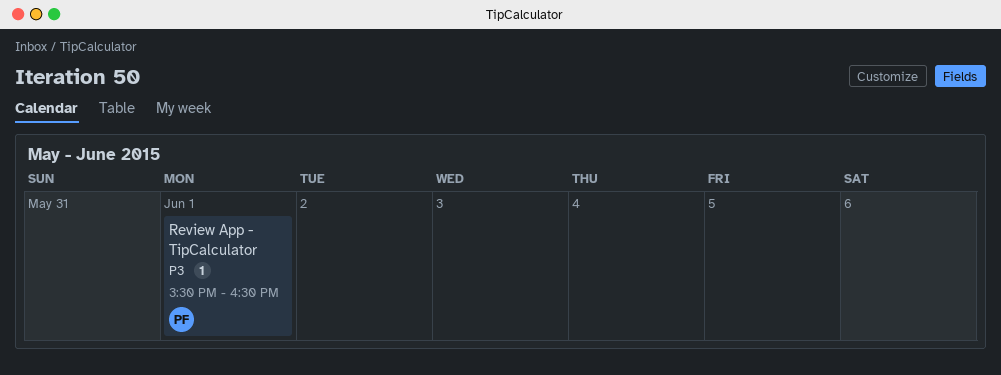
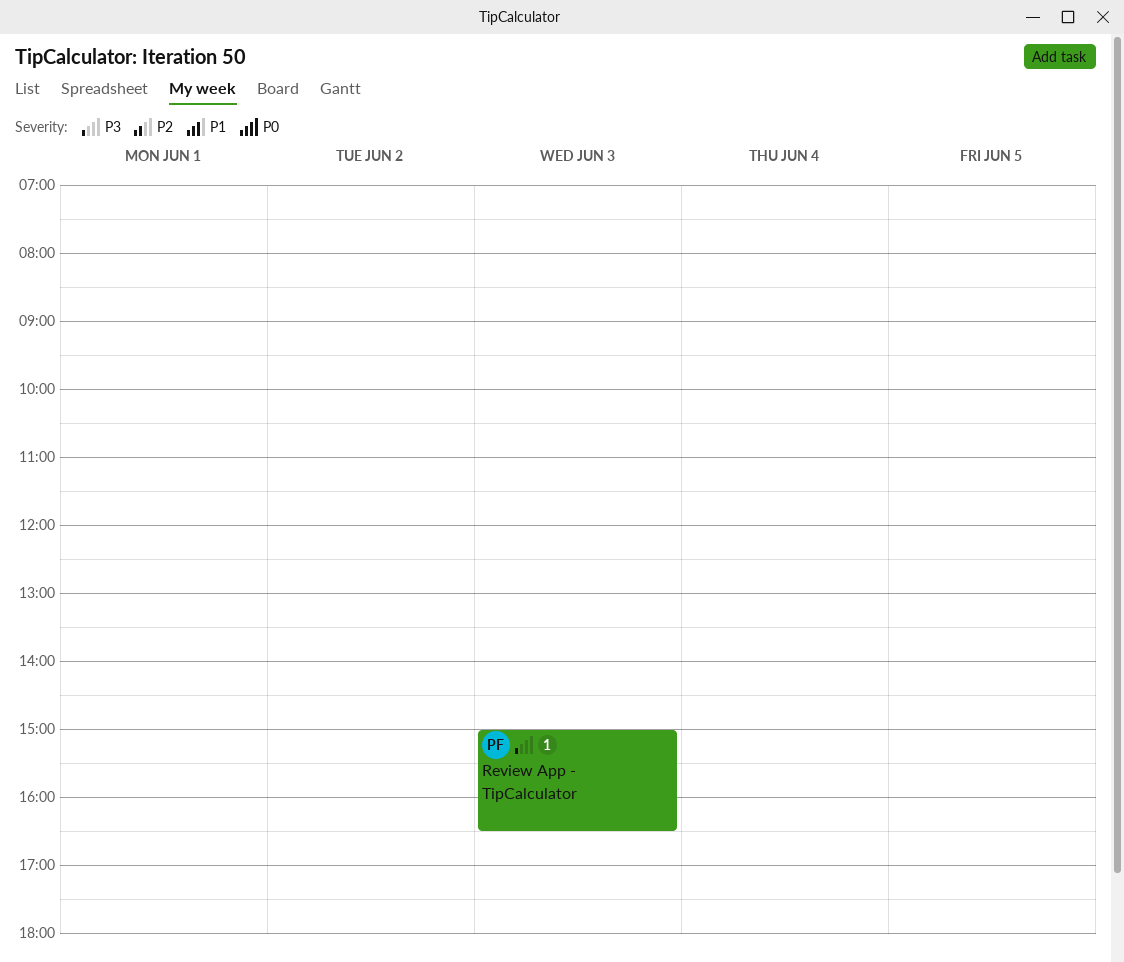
Review App - TipCalculator, day: Jun 1 -> Jun 3
Review App - TipCalculator, begins: 15:30 -> 15:00

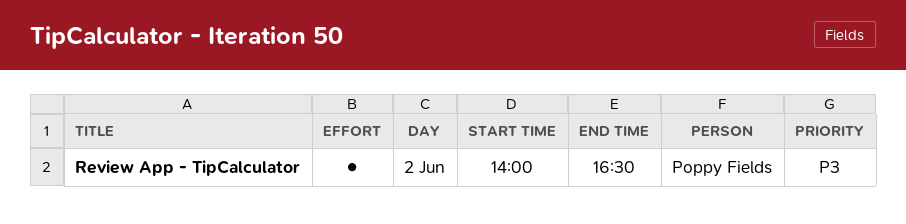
Review App - TipCalculator, day: Jun 3 -> Jun 2
Review App - TipCalculator, begins: 15:00 -> 14:00

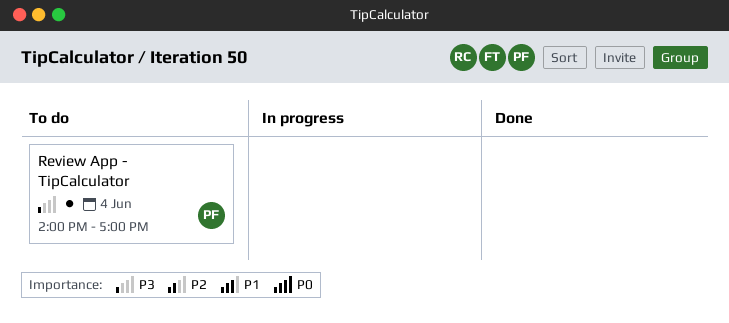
Review App - TipCalculator, day: Jun 2 -> Jun 4
Review App - TipCalculator, ends: 16:30 -> 17:00

